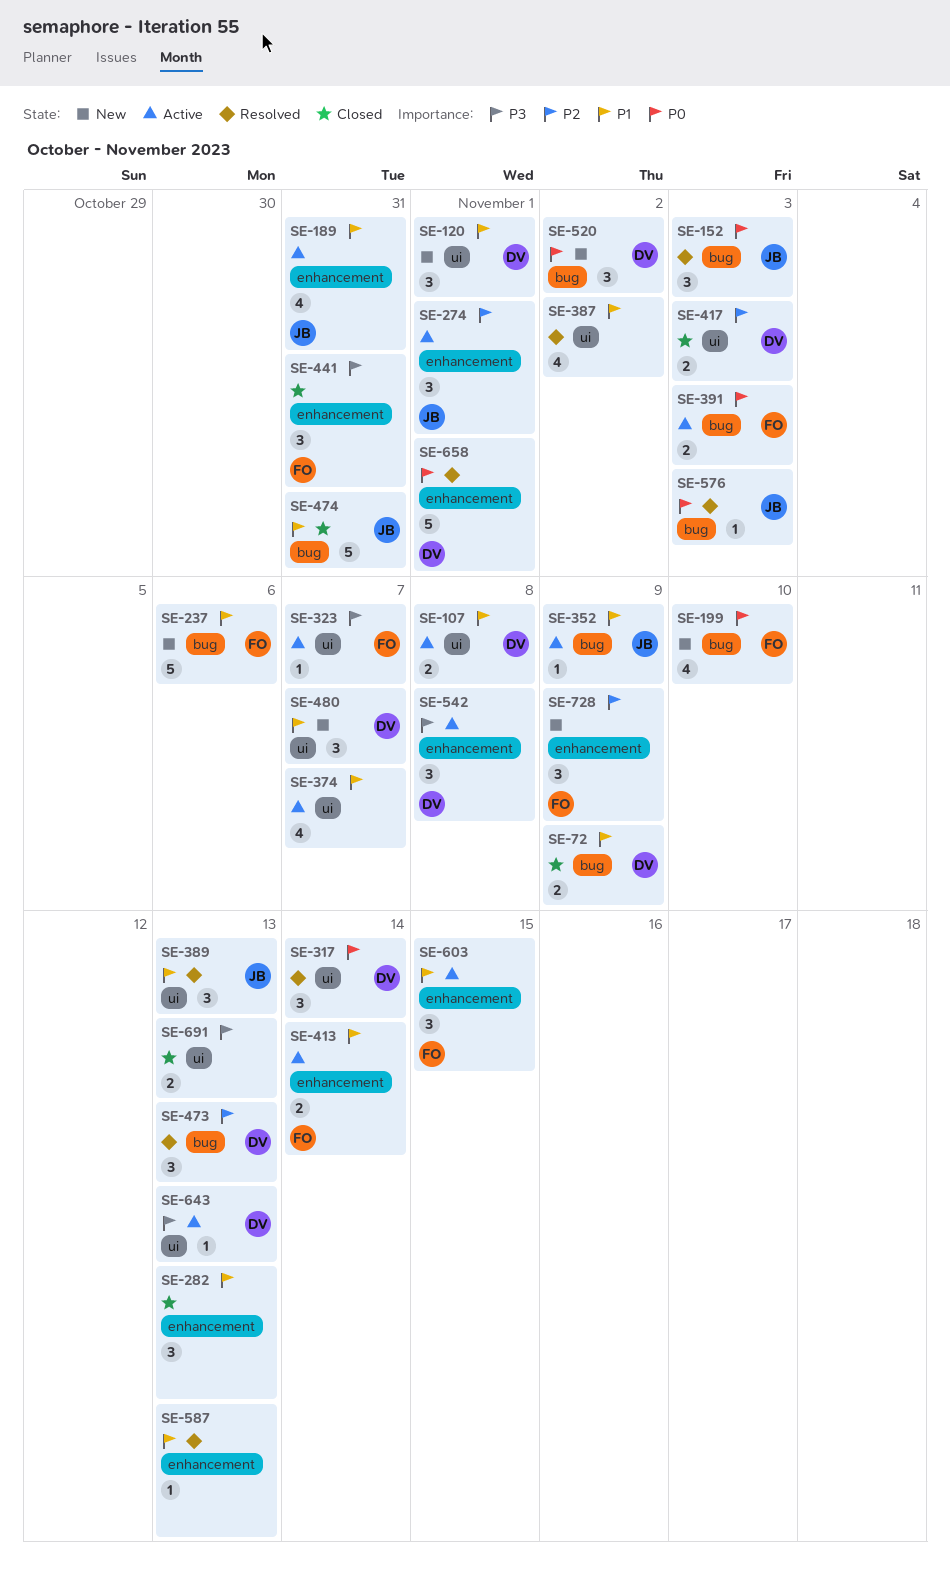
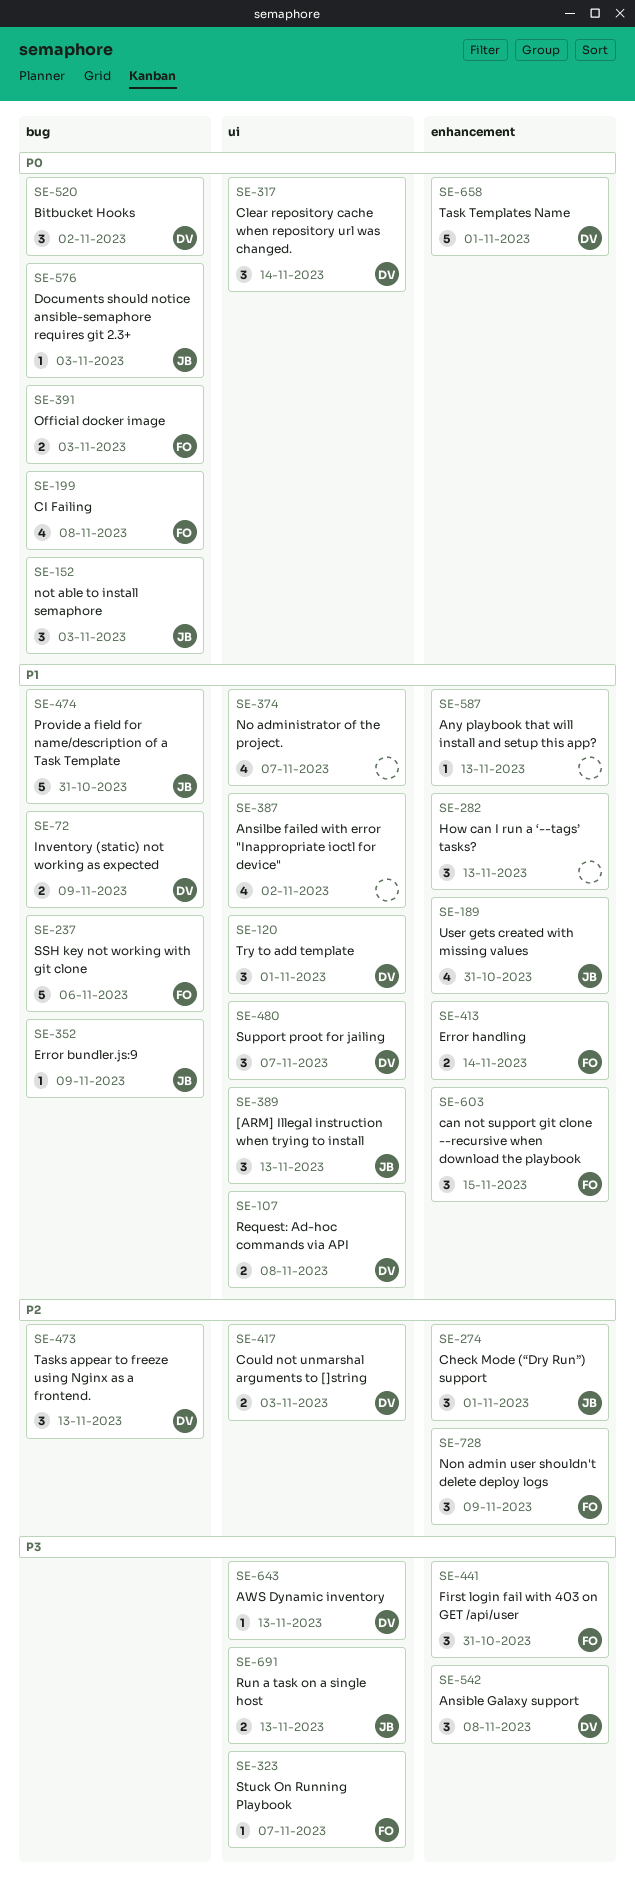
SE-199, due: Nov 10 -> Nov 8
SE-691, owner: none -> JB

